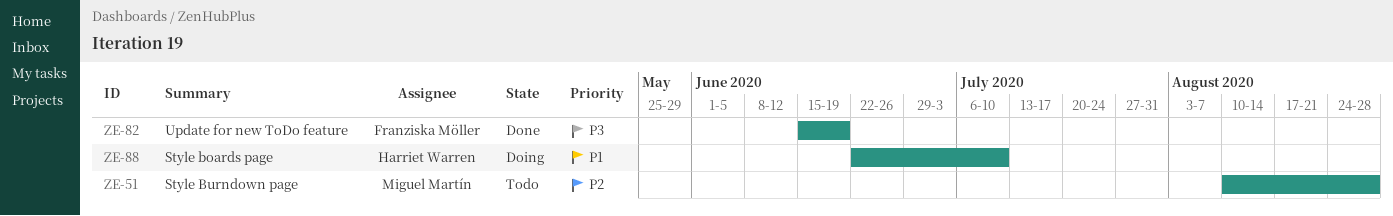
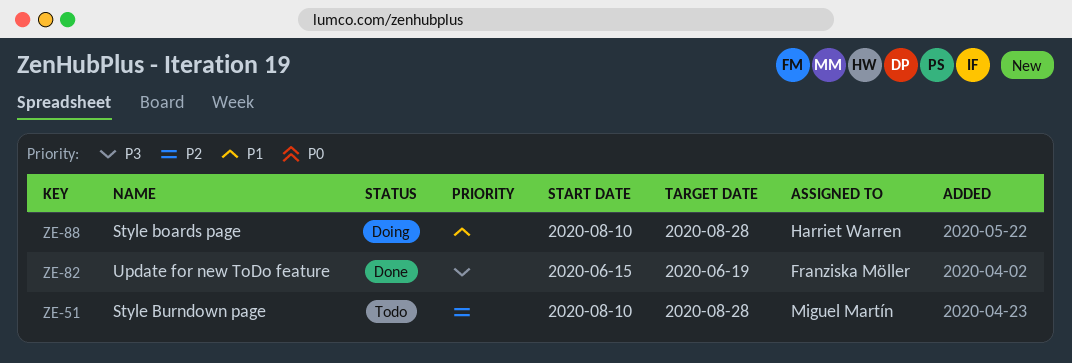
ZE-88, start: Jun 22 -> Aug 10
ZE-88, due: Jul 10 -> Aug 28

